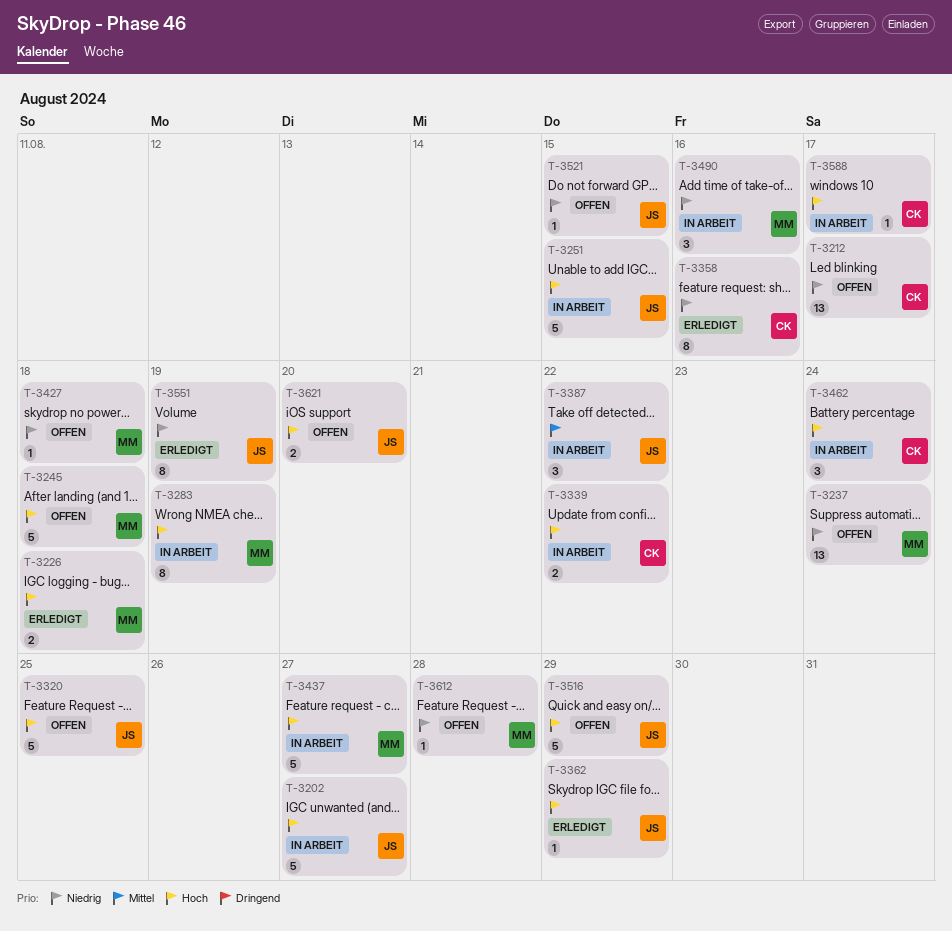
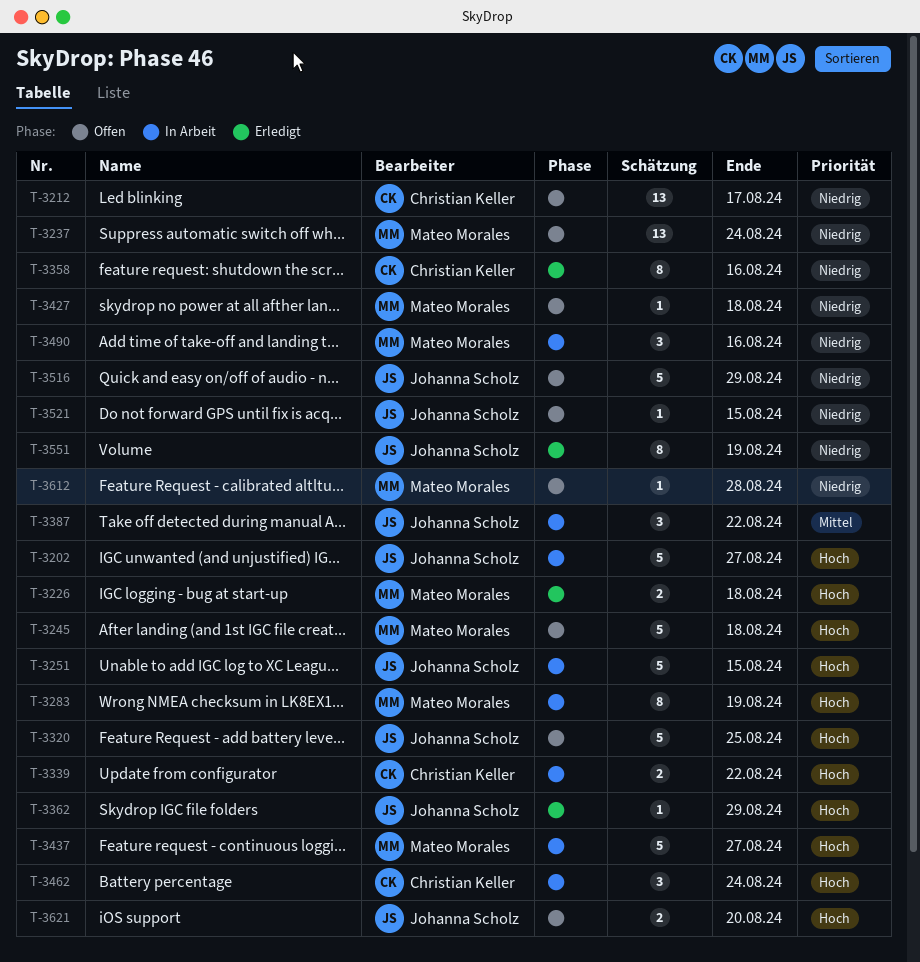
T-3516, priority: Hoch -> Niedrig
T-3588: present -> none

